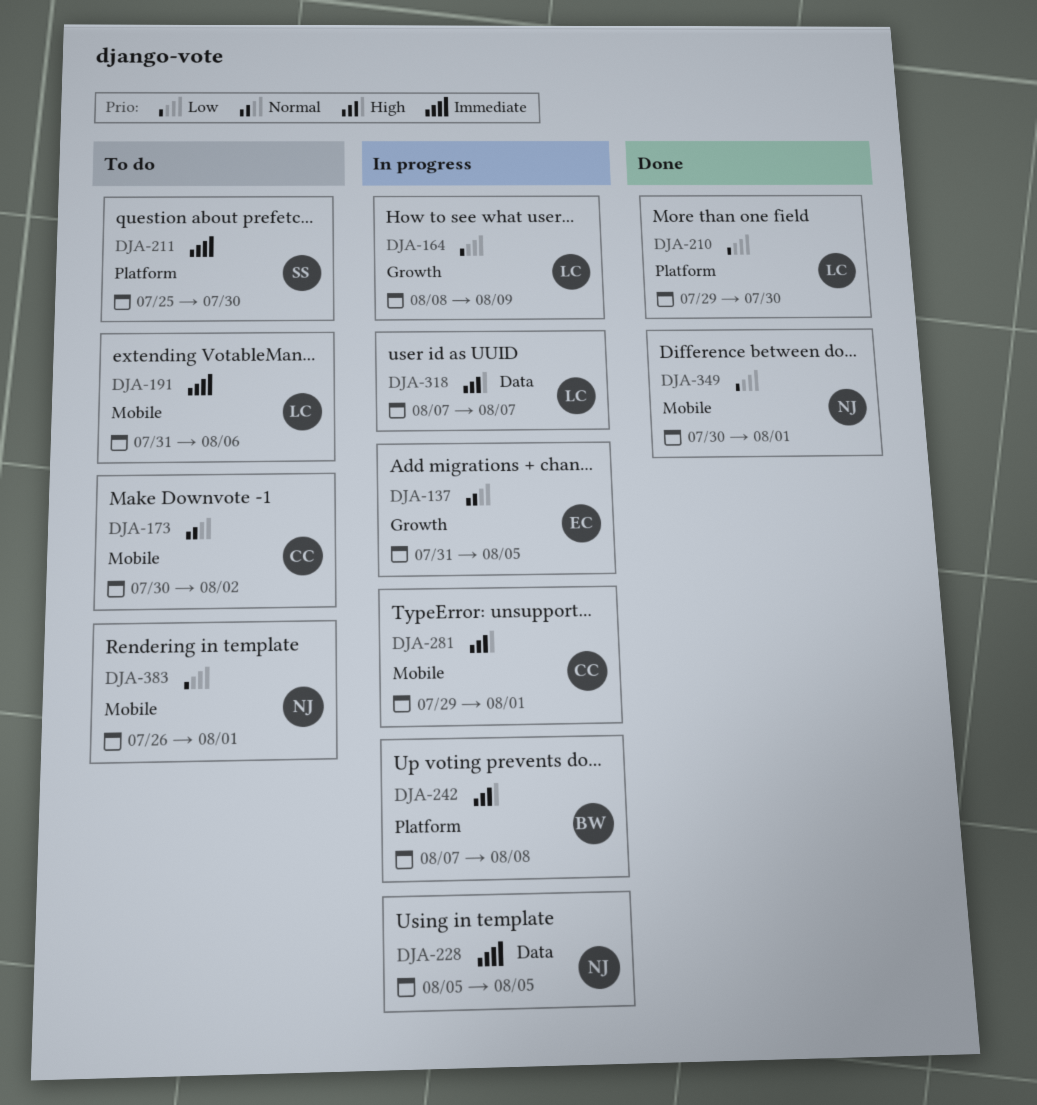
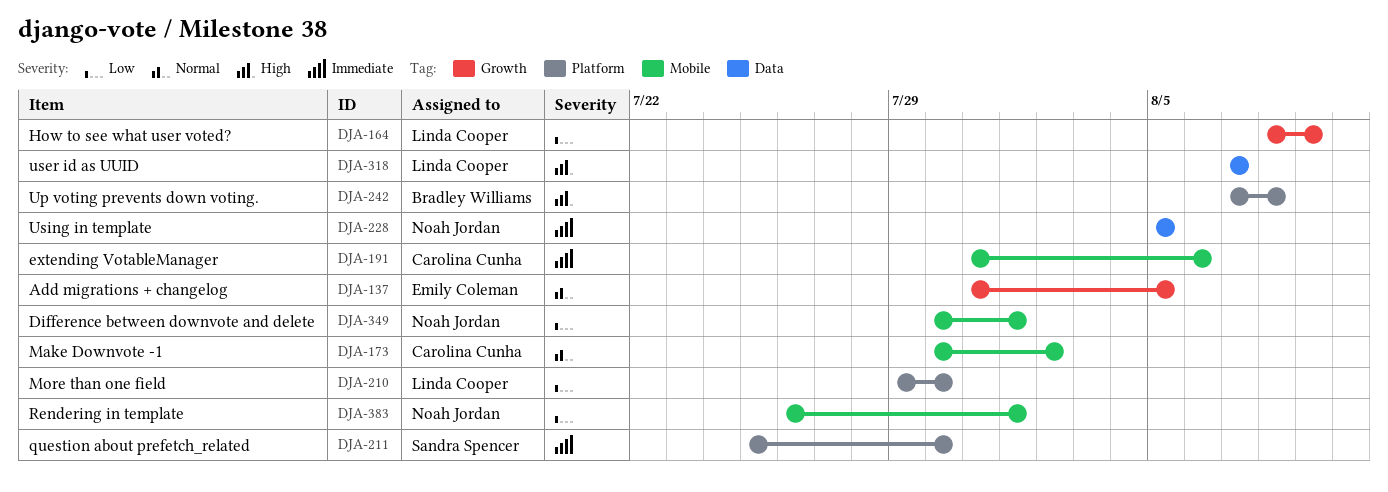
DJA-191, owner: Linda Cooper -> Carolina Cunha
DJA-281: present -> none

